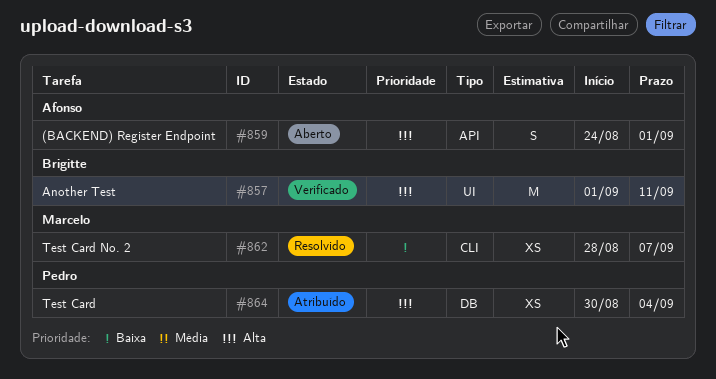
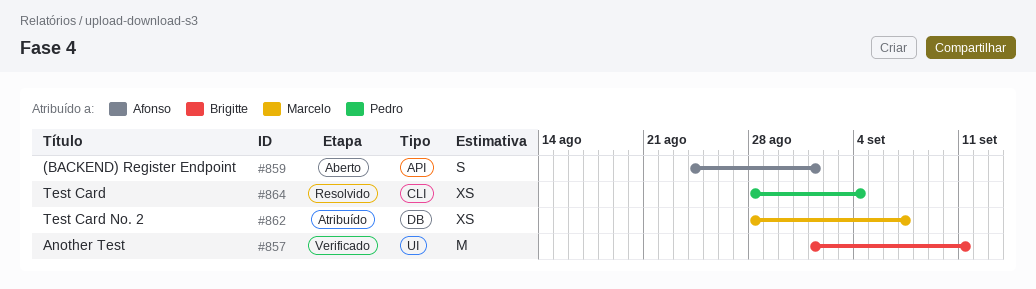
#862, status: Resolvido -> Atribuído
#862, label: CLI -> DB
#864, status: Atribuído -> Resolvido
#864, label: DB -> CLI
#864, start: Aug 30 -> Aug 28

